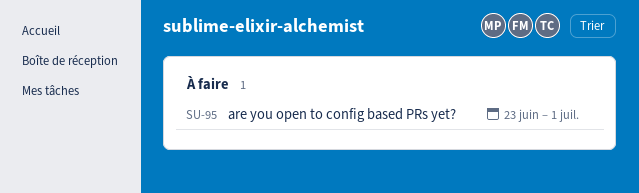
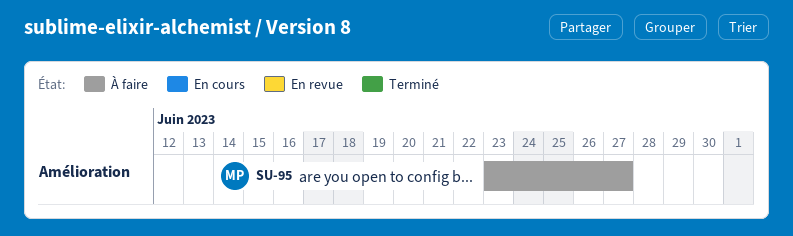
SU-95, due: Jul 1 -> Jun 27

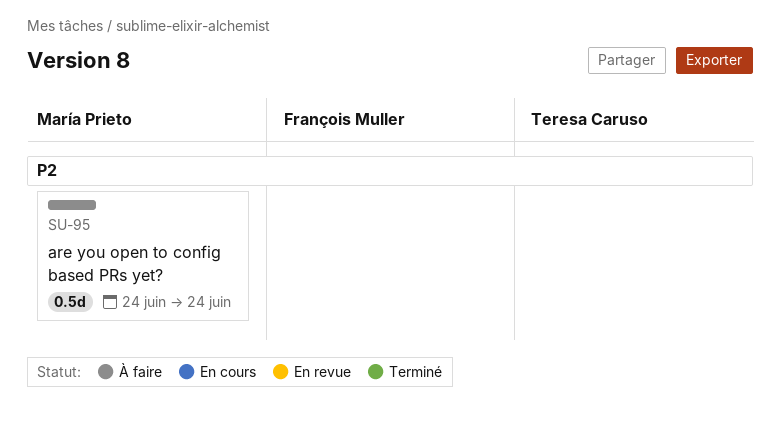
SU-95, start: Jun 23 -> Jun 24
SU-95, due: Jun 27 -> Jun 24

